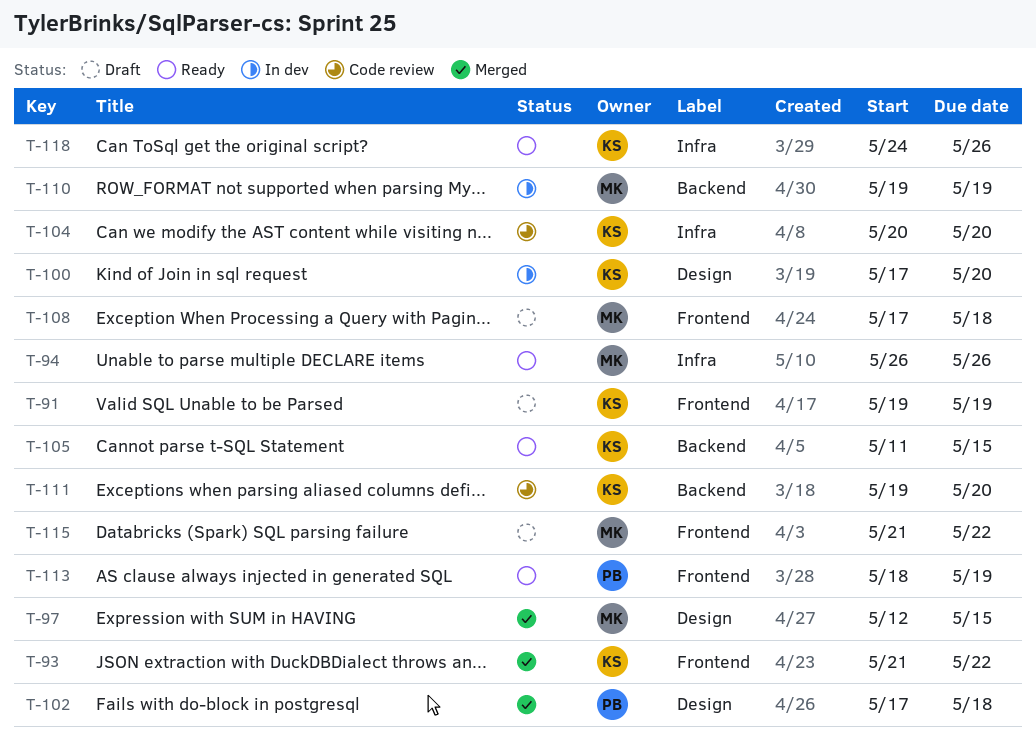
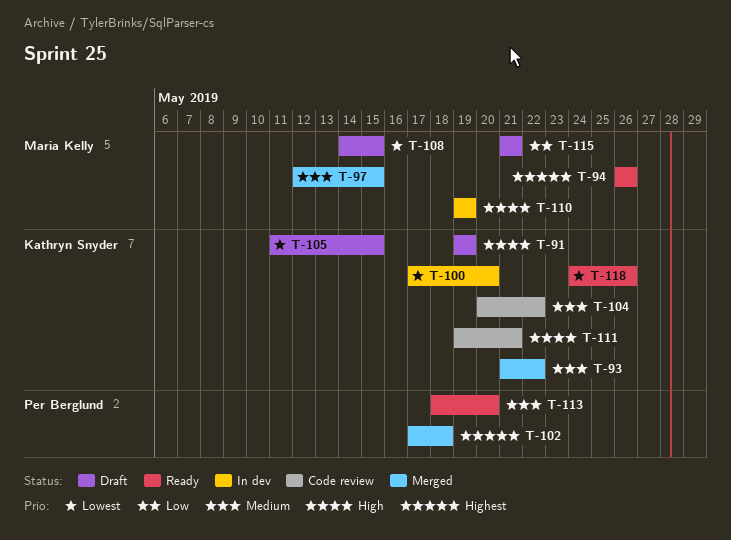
T-104, due: May 20 -> May 22
T-105, status: Ready -> Draft
T-108, start: May 17 -> May 14
T-108, due: May 18 -> May 15
T-111, due: May 20 -> May 21
T-113, due: May 19 -> May 20
T-115, due: May 22 -> May 21

